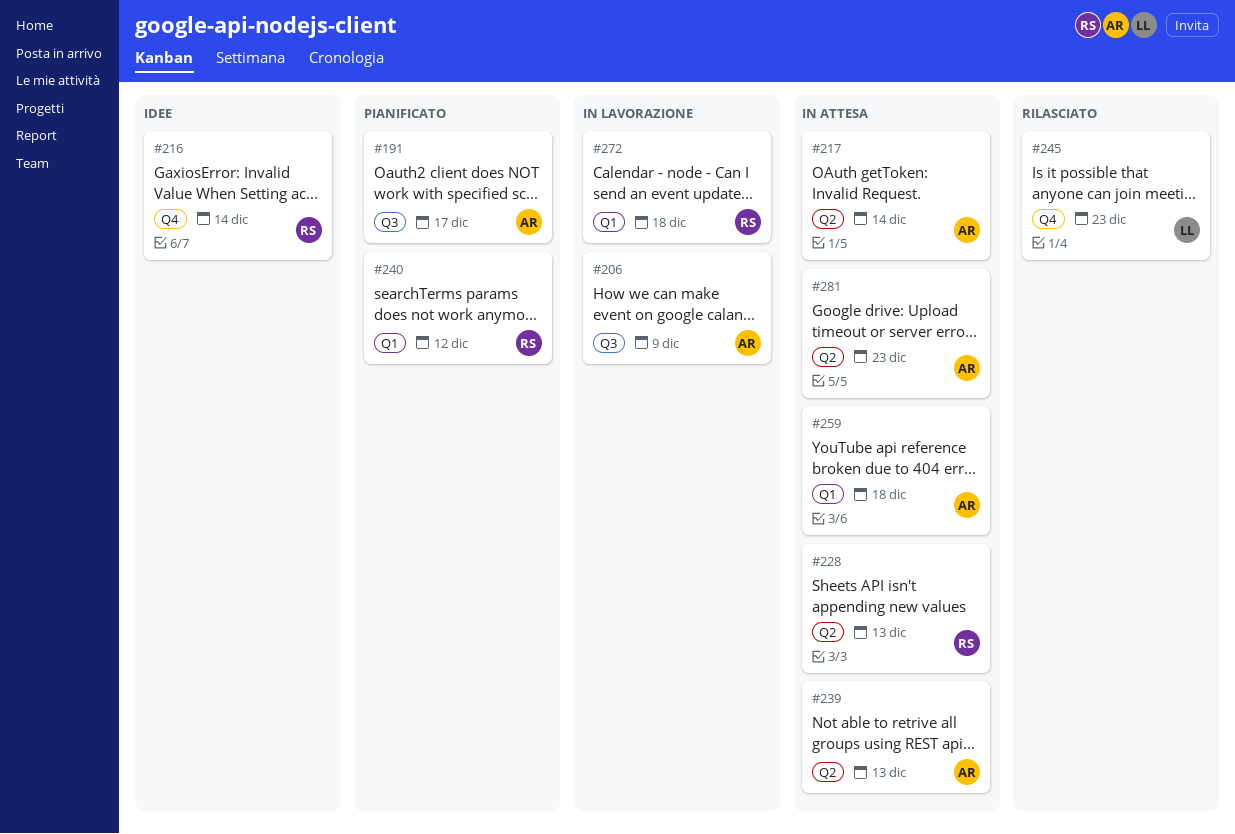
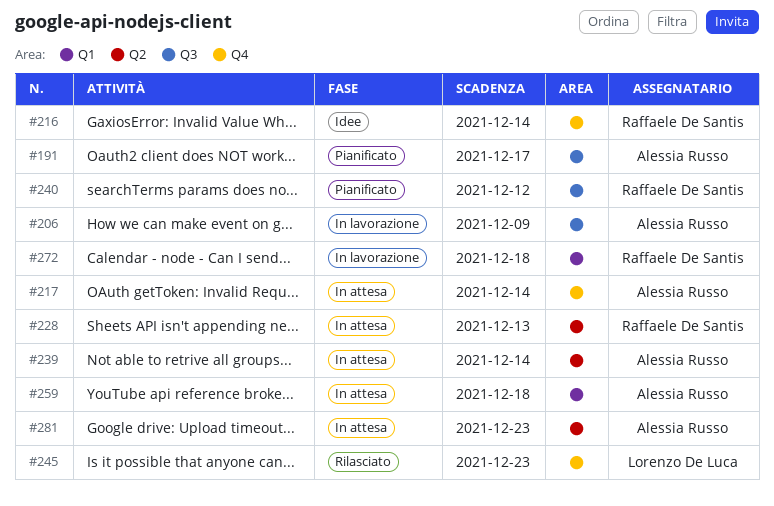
#217, label: Q2 -> Q4
#239, due: Dec 13 -> Dec 14
#240, label: Q1 -> Q3

